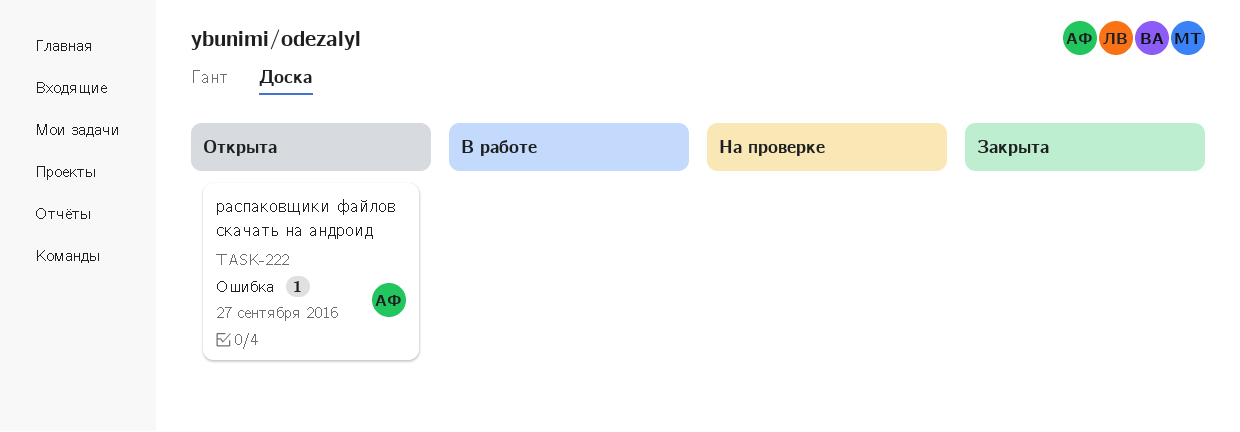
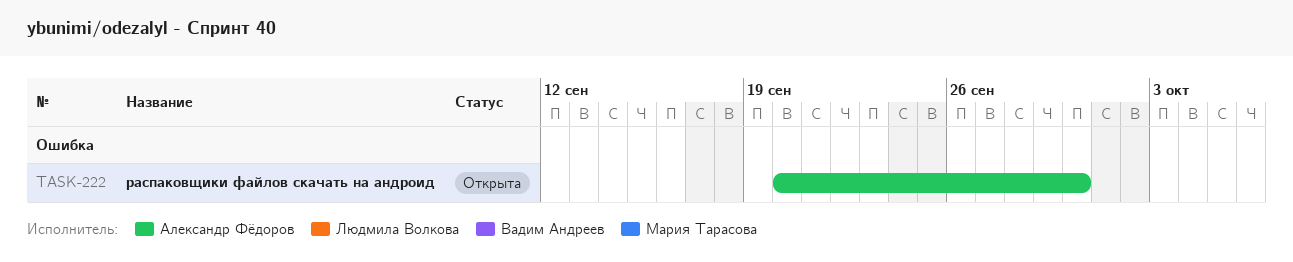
TASK-222, due: Sep 27 -> Sep 30

